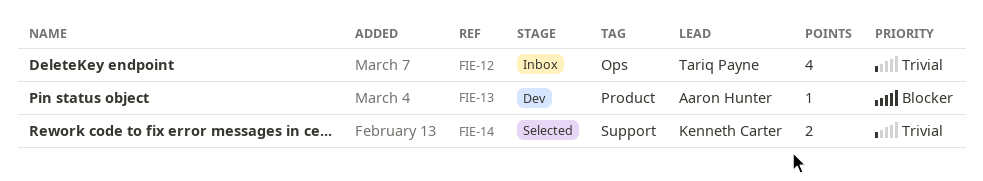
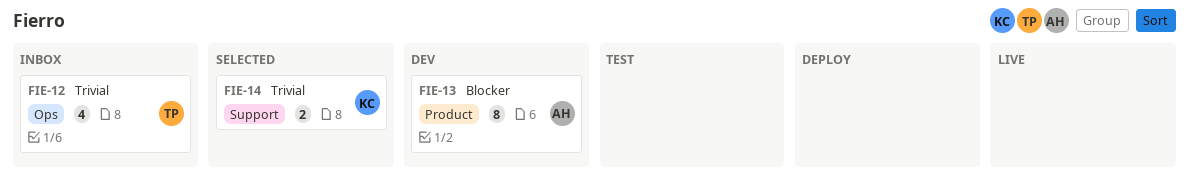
FIE-13, estimate: 1 -> 8

